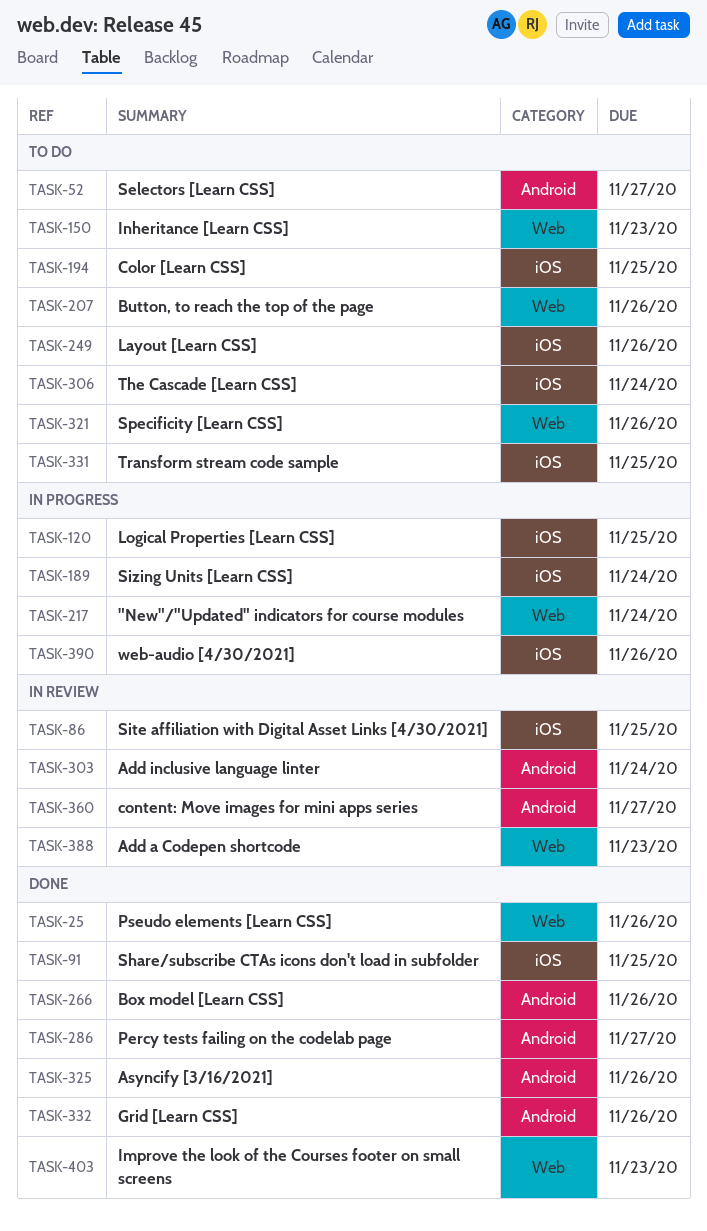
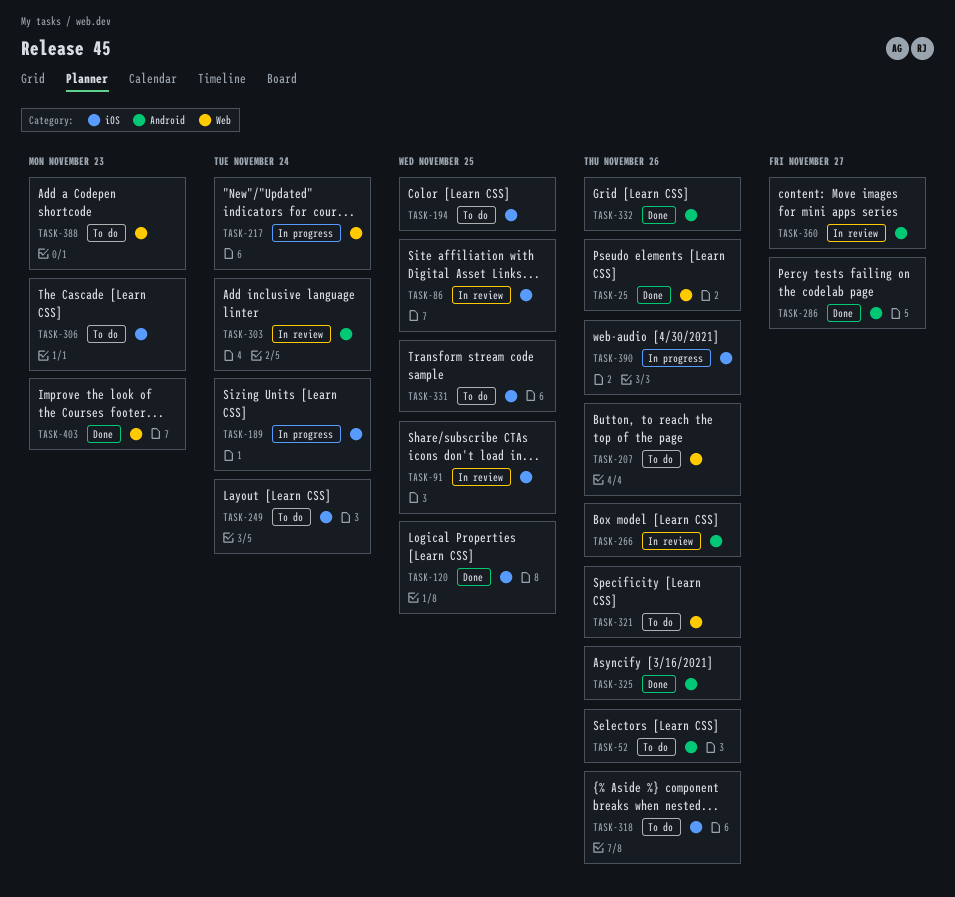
TASK-52, due: Nov 27 -> Nov 26
TASK-91, status: Done -> In review
TASK-120, status: In progress -> Done
TASK-150: present -> none
TASK-249, due: Nov 26 -> Nov 24
TASK-266, status: Done -> In review
TASK-306, due: Nov 24 -> Nov 23
TASK-318: none -> present
TASK-388, status: In review -> To do

